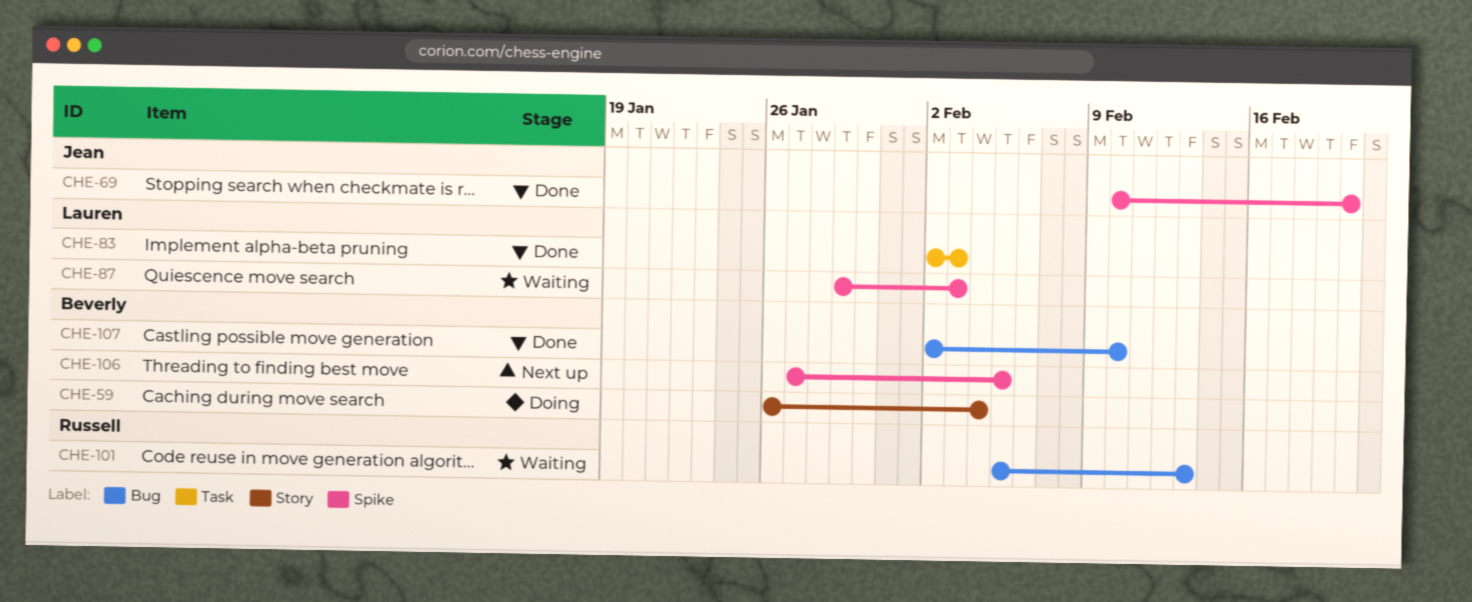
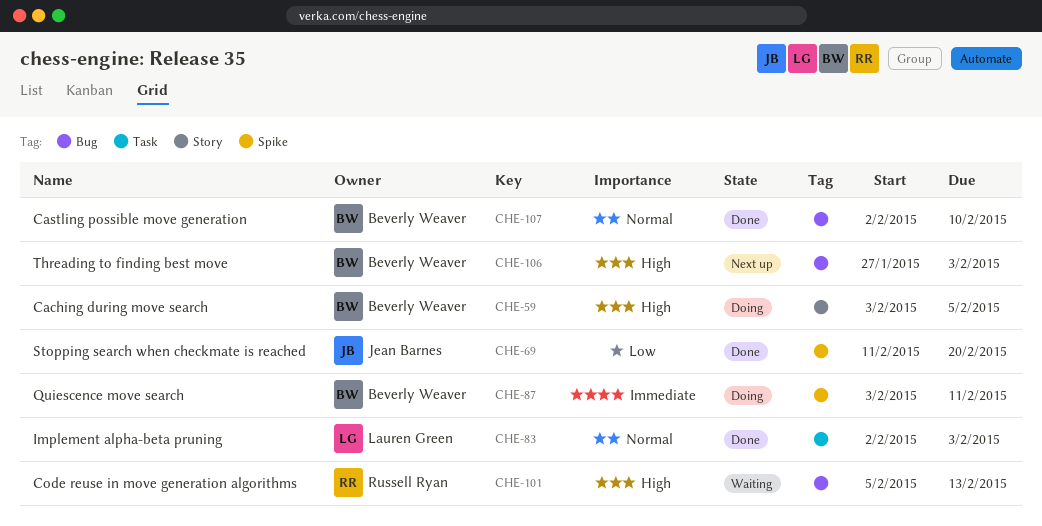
CHE-59, start: Jan 26 -> Feb 3
CHE-59, due: Feb 4 -> Feb 5
CHE-69, start: Feb 10 -> Feb 11
CHE-87, status: Waiting -> Doing
CHE-87, owner: Lauren Green -> Beverly Weaver
CHE-87, start: Jan 29 -> Feb 3
CHE-87, due: Feb 3 -> Feb 11
CHE-106, label: Spike -> Bug
CHE-106, due: Feb 5 -> Feb 3

